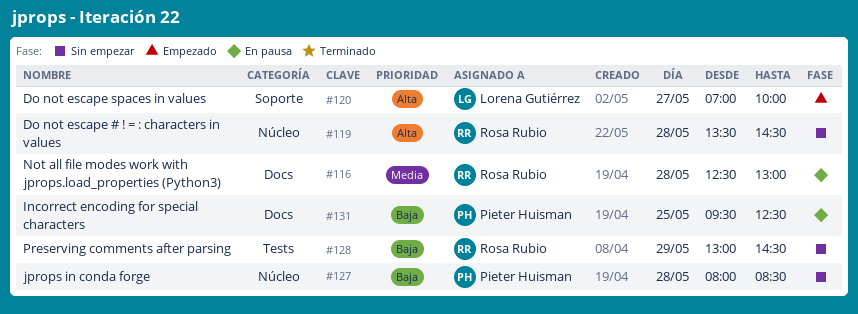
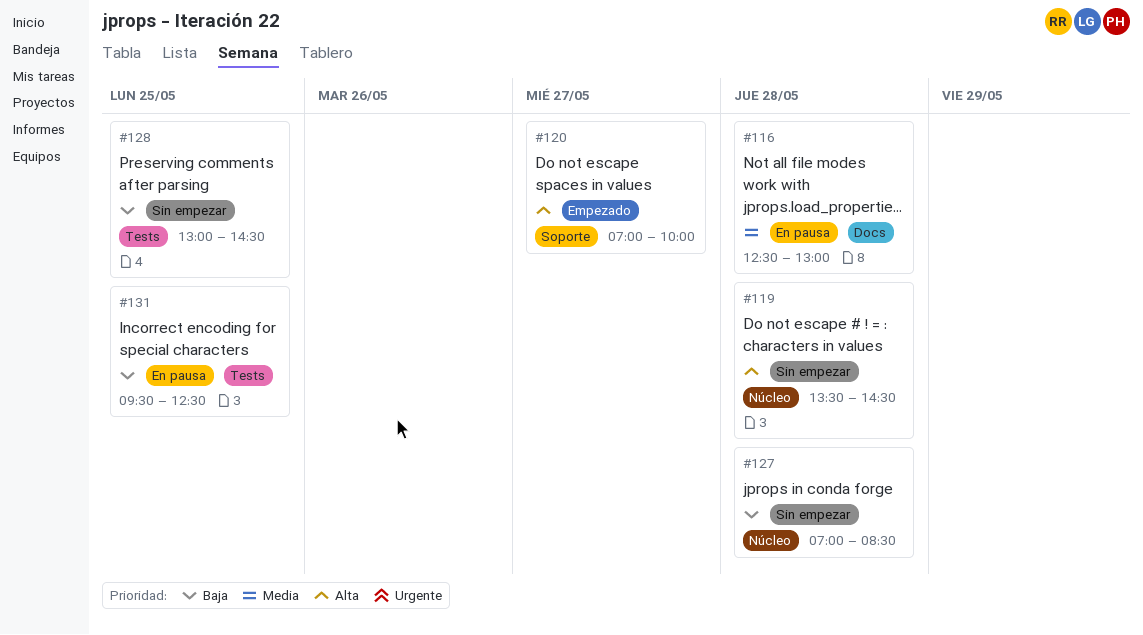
#127, begins: 08:00 -> 07:00
#128, day: May 29 -> May 25
#131, label: Docs -> Tests

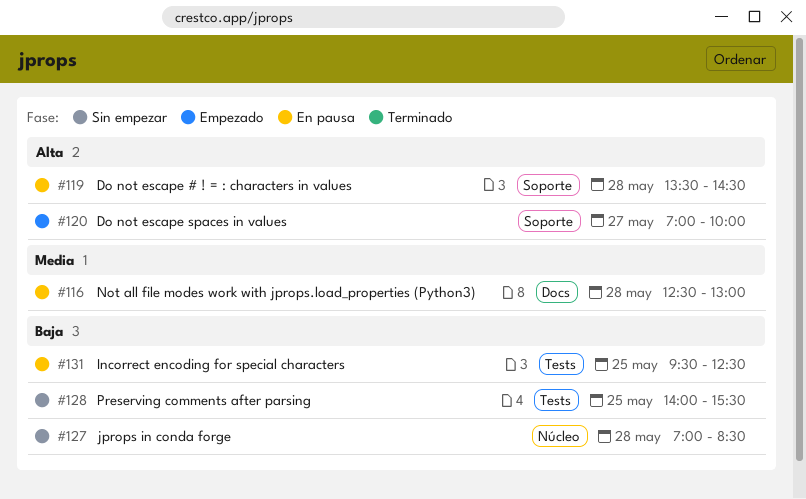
#119, status: Sin empezar -> En pausa
#119, label: Núcleo -> Soporte
#128, begins: 13:00 -> 14:00
#128, ends: 14:30 -> 15:30

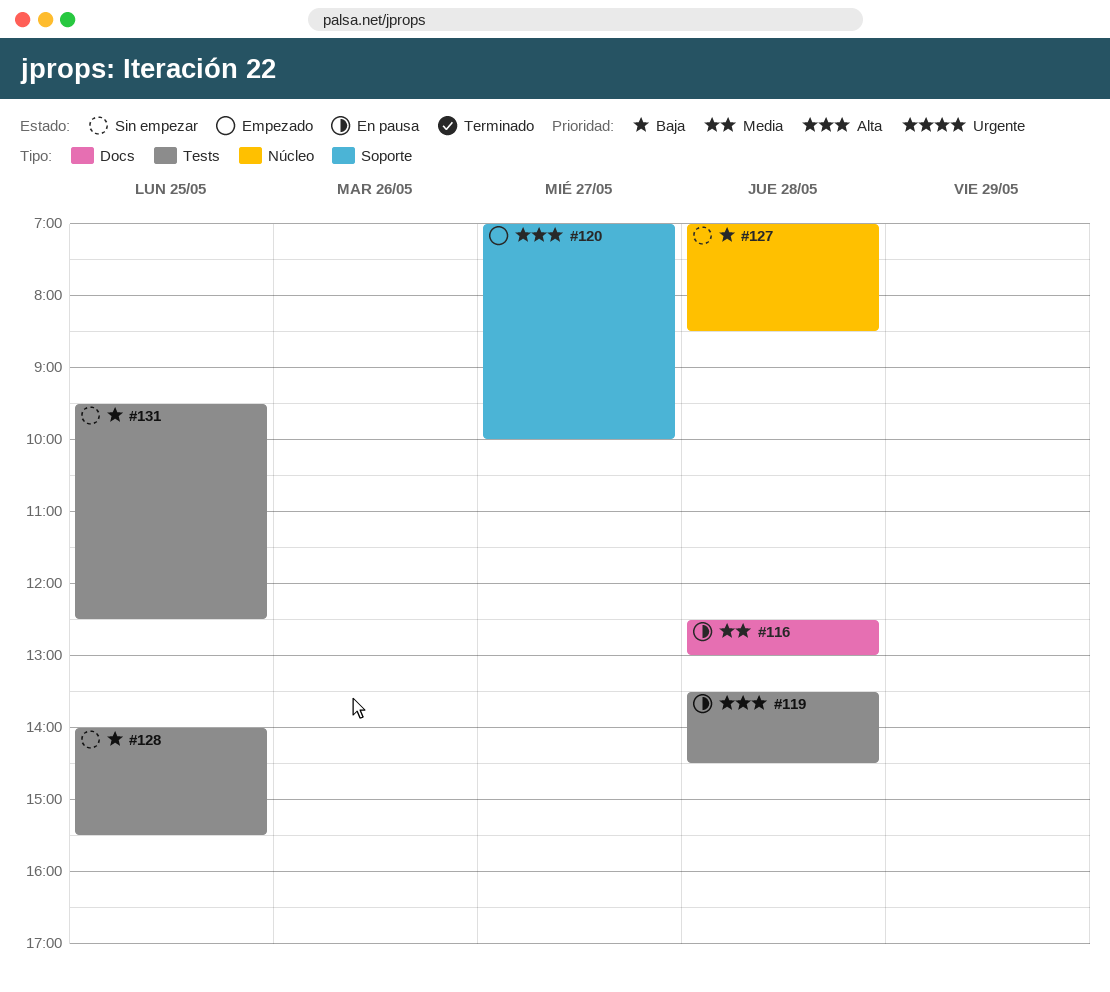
#119, label: Soporte -> Tests
#131, status: En pausa -> Sin empezar

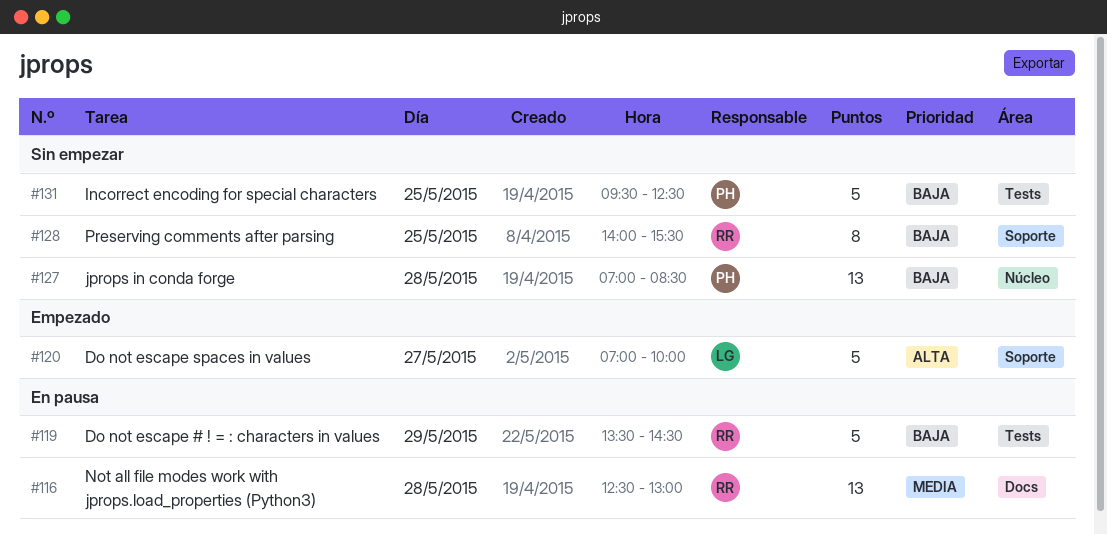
#119, priority: Alta -> Baja
#119, day: May 28 -> May 29
#128, label: Tests -> Soporte

